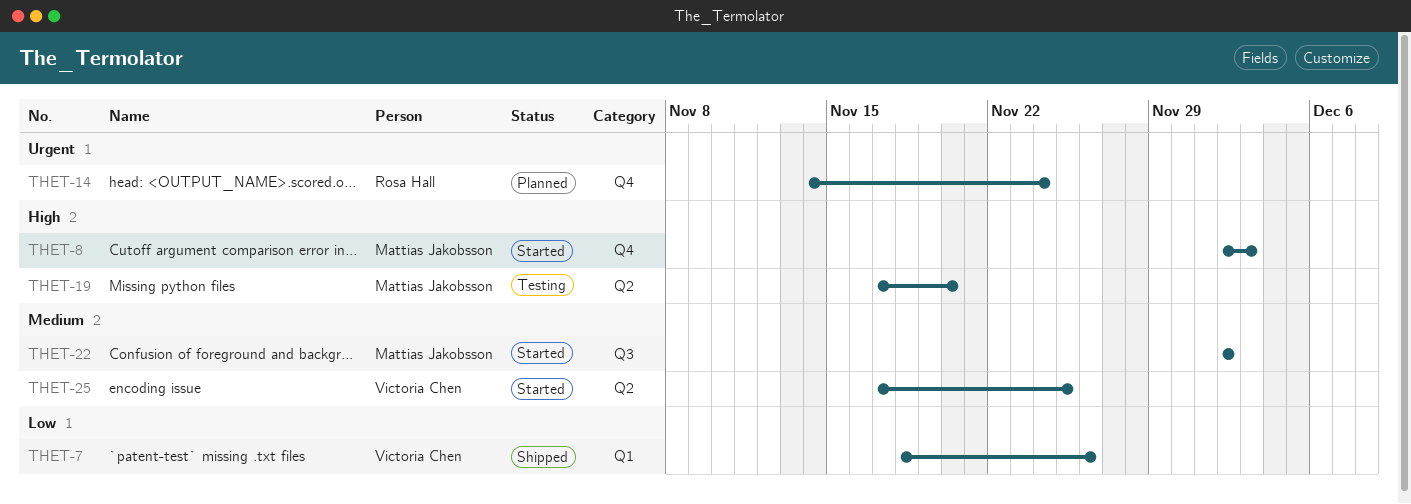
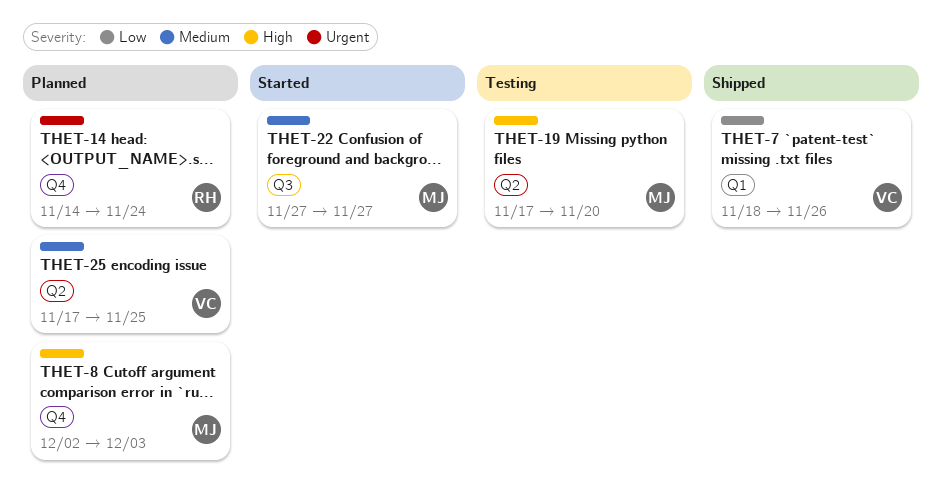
THET-8, status: Started -> Planned
THET-22, start: Dec 2 -> Nov 27
THET-22, due: Dec 2 -> Nov 27
THET-25, status: Started -> Planned

